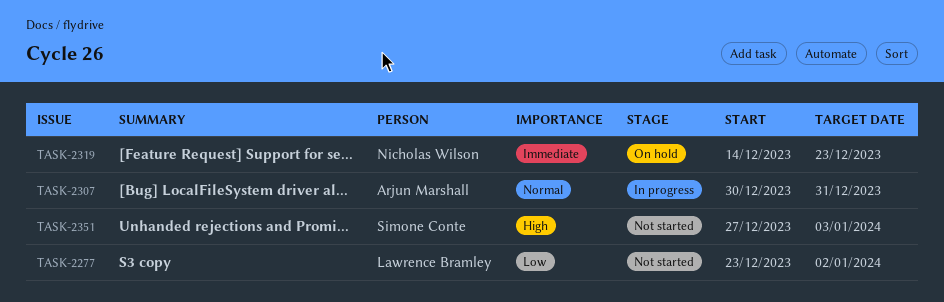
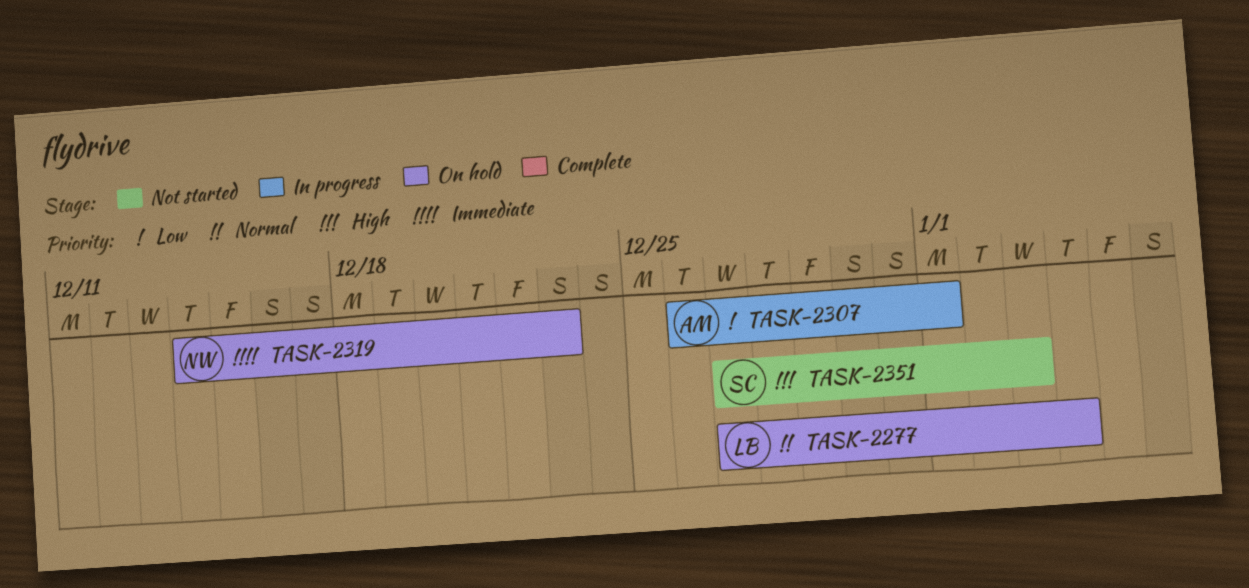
TASK-2277, status: Not started -> On hold
TASK-2277, priority: Low -> Normal
TASK-2277, start: Dec 23 -> Dec 27
TASK-2277, due: Jan 2 -> Jan 4
TASK-2307, priority: Normal -> Low
TASK-2307, start: Dec 30 -> Dec 26
TASK-2307, due: Dec 31 -> Jan 1

